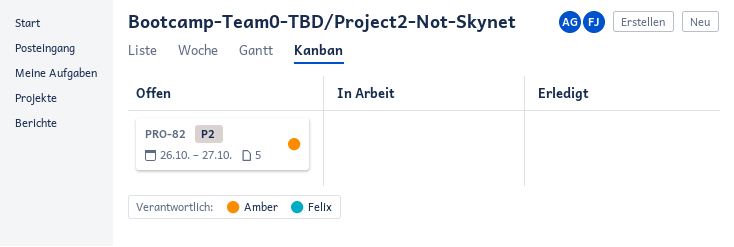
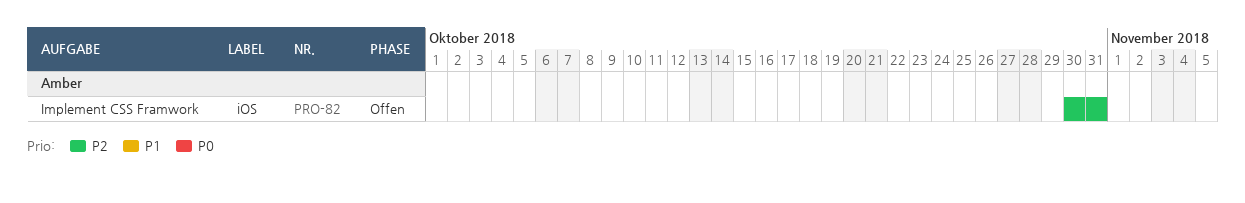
PRO-82, start: Oct 26 -> Oct 30
PRO-82, due: Oct 27 -> Oct 31

